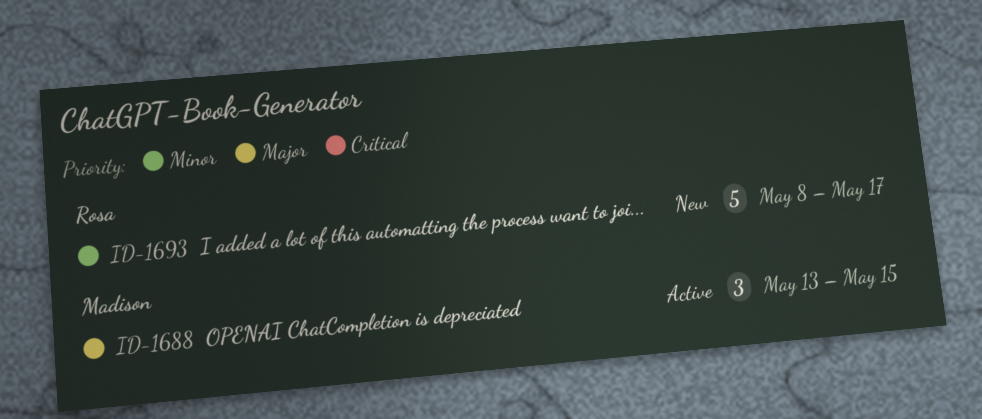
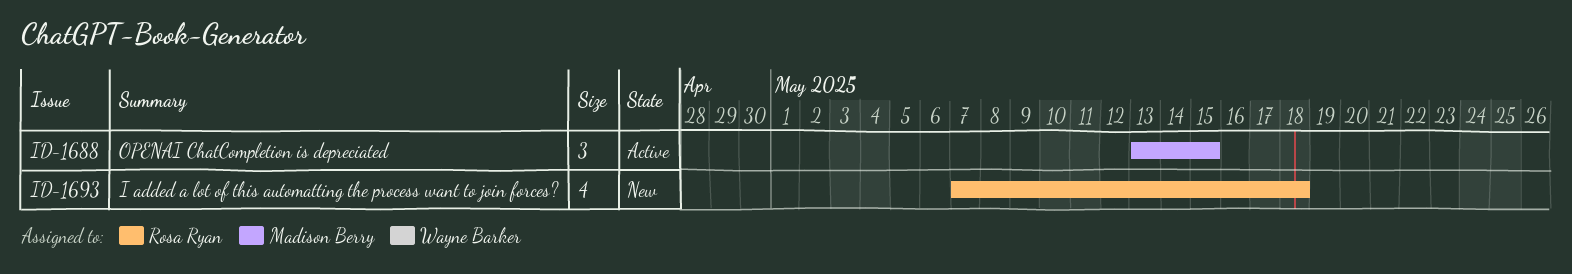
ID-1693, estimate: 5 -> 4
ID-1693, start: May 8 -> May 7
ID-1693, due: May 17 -> May 18

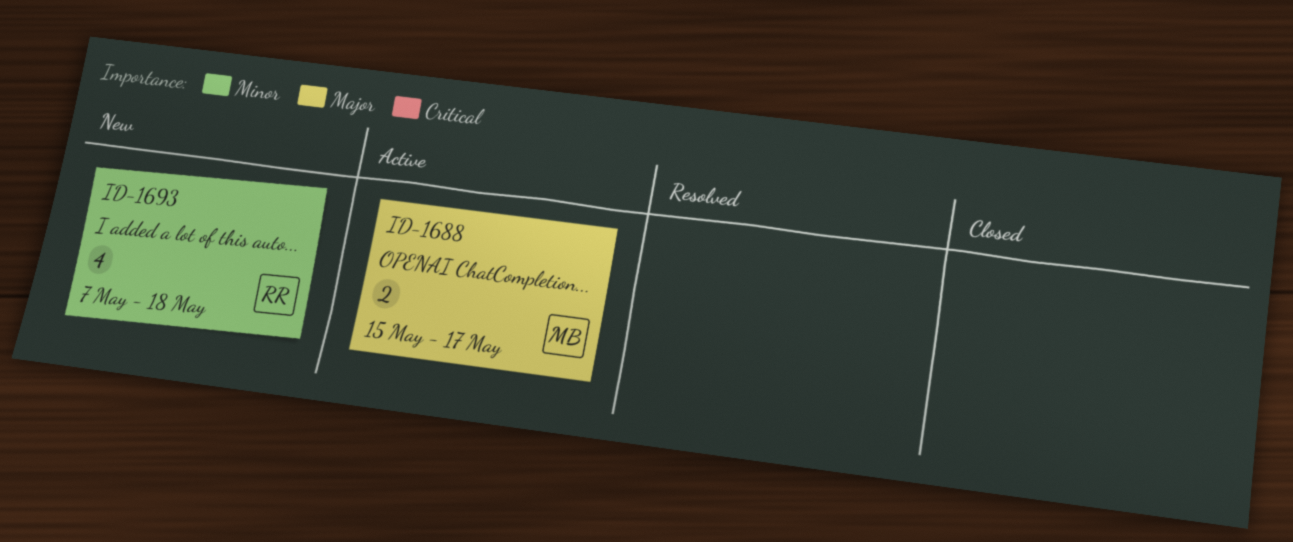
ID-1688, estimate: 3 -> 2
ID-1688, start: May 13 -> May 15
ID-1688, due: May 15 -> May 17

